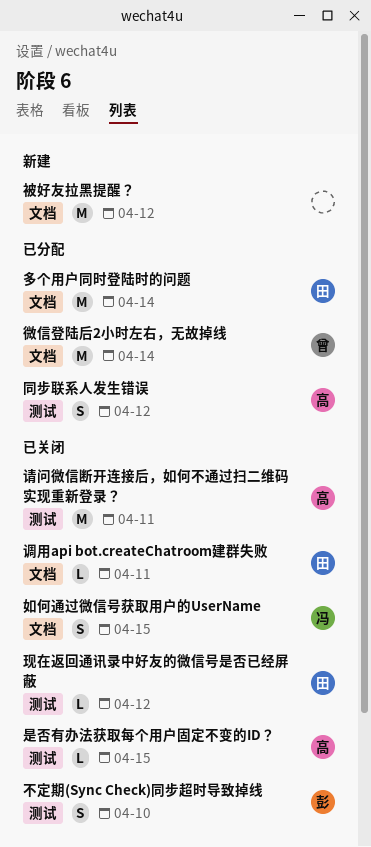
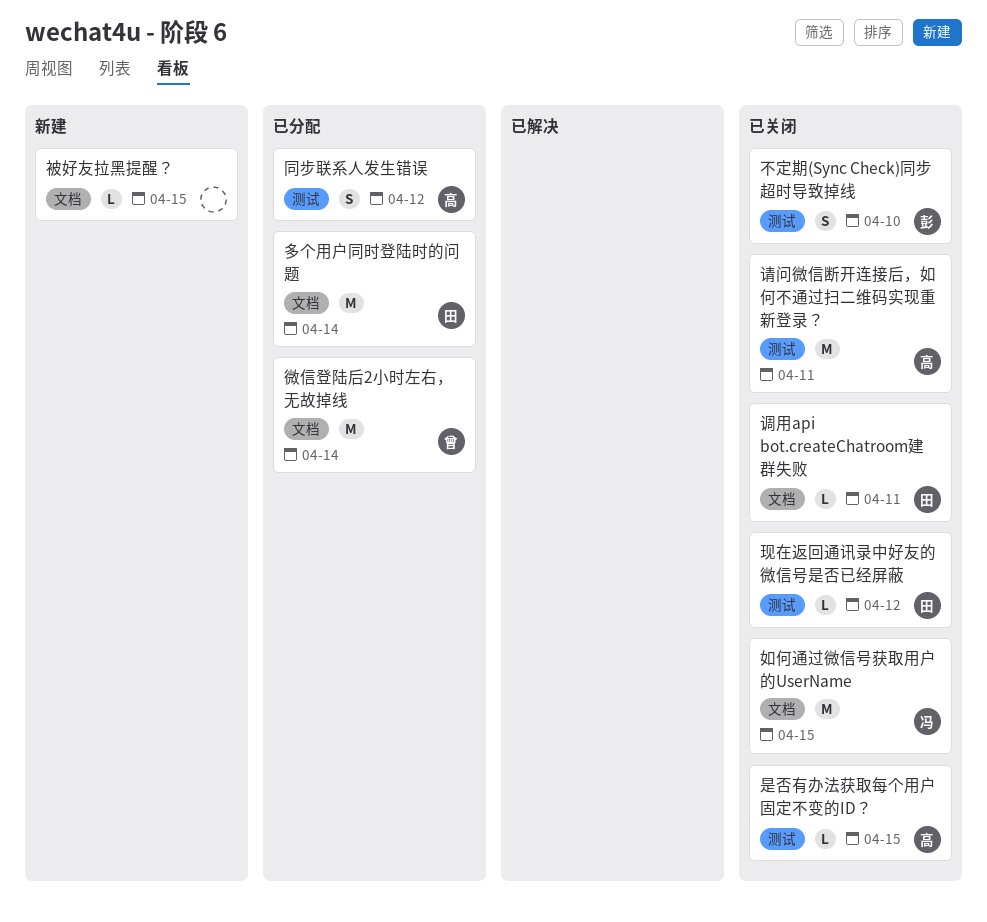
如何通过微信号获取用户的UserName, estimate: S -> M
被好友拉黑提醒？, estimate: M -> L
被好友拉黑提醒？, due: Apr 12 -> Apr 15

